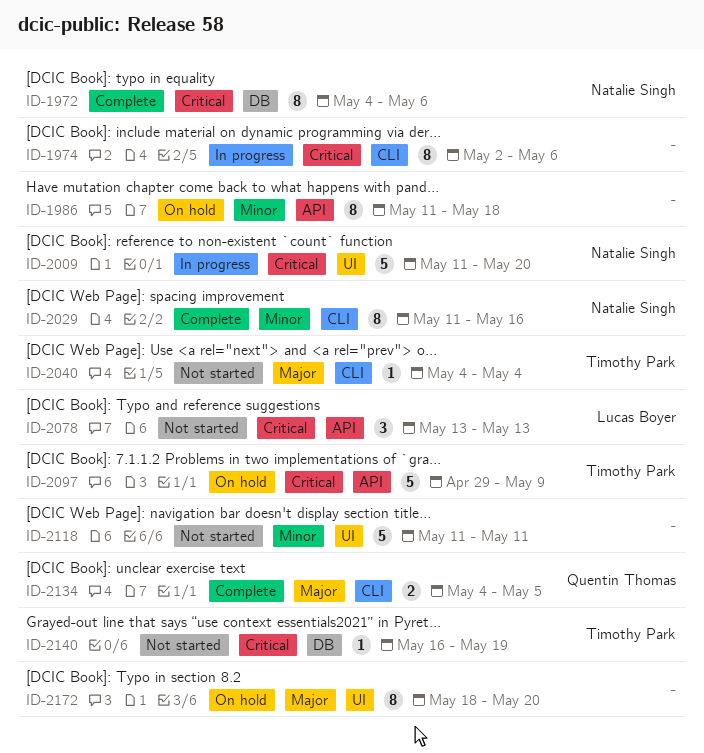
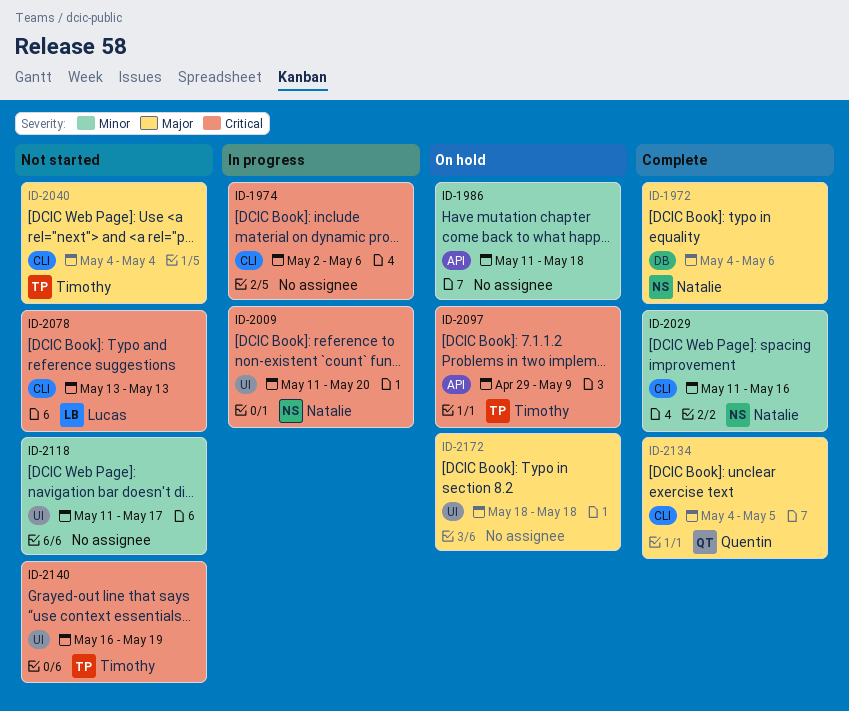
ID-1972, priority: Critical -> Major
ID-2078, label: API -> CLI
ID-2118, due: May 11 -> May 17
ID-2140, label: DB -> UI
ID-2172, due: May 20 -> May 18

